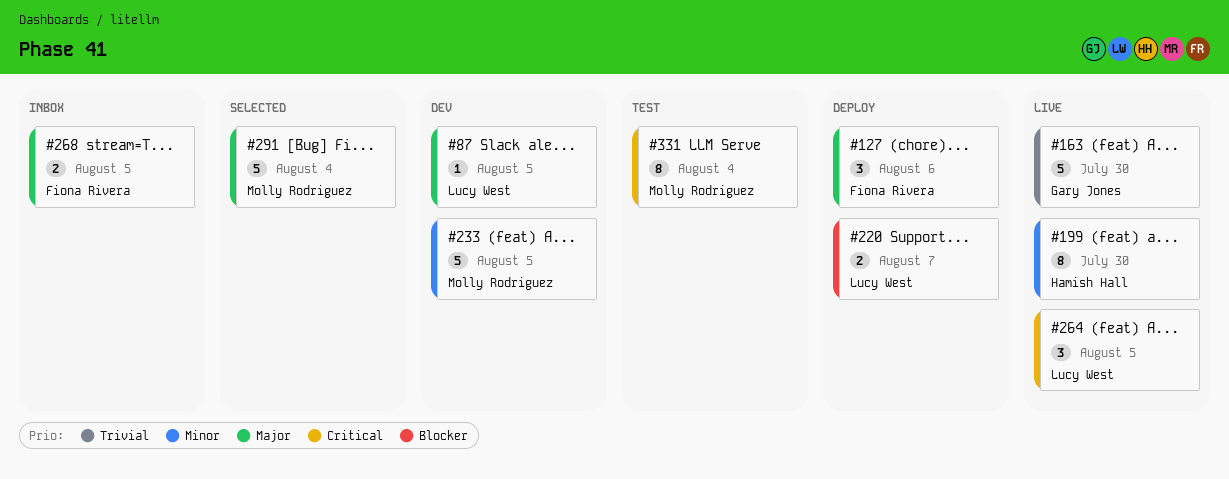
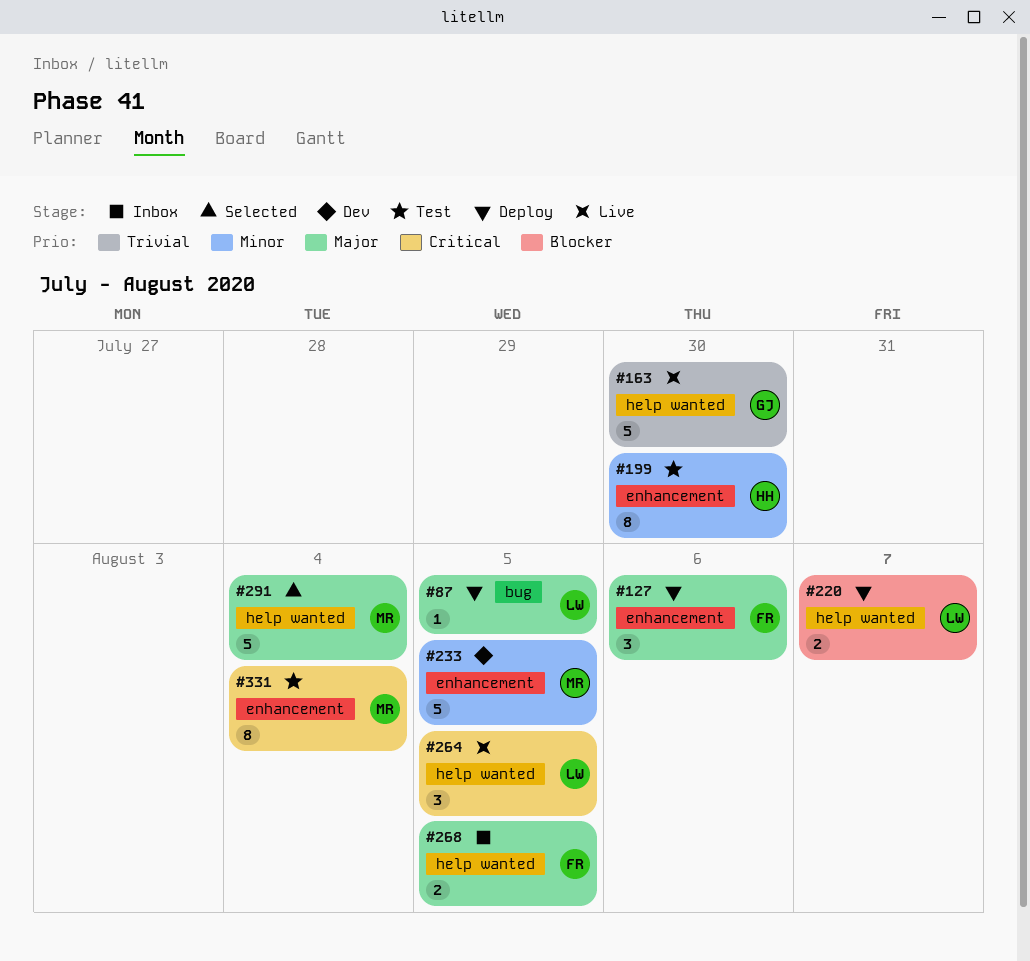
#87, status: Dev -> Deploy
#199, status: Live -> Test

